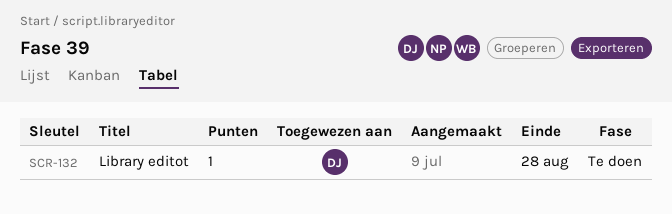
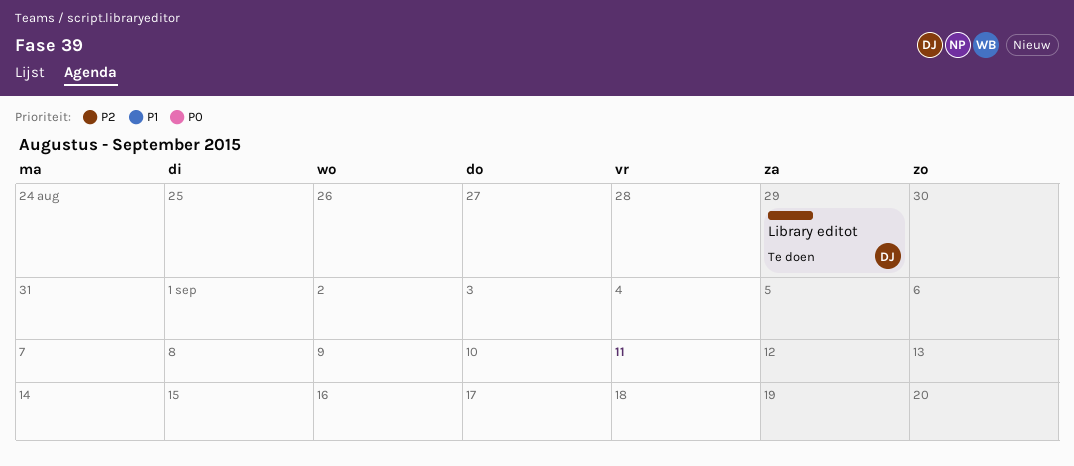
Library editot, due: Aug 28 -> Aug 29

